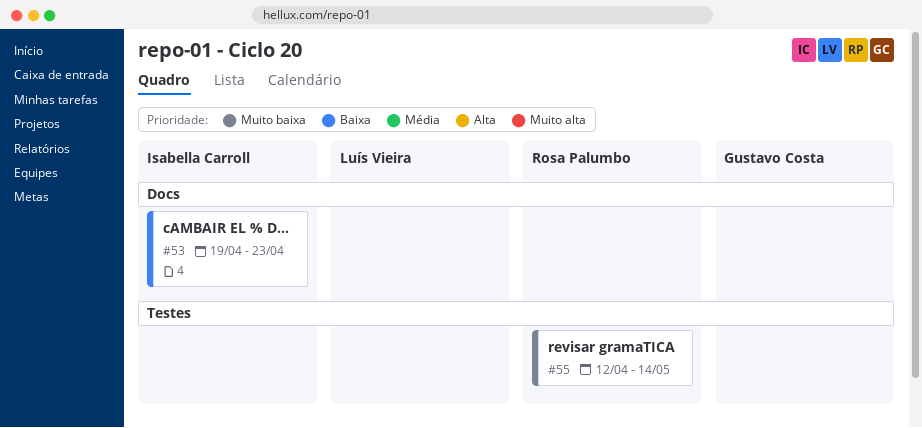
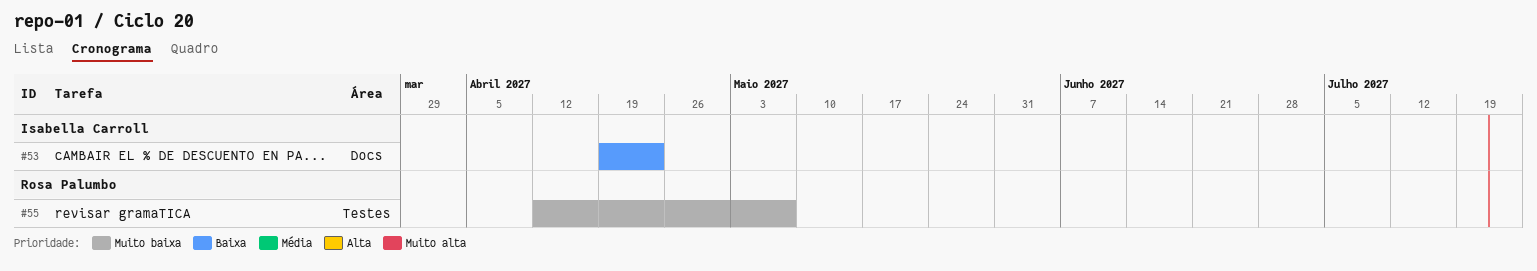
#55, due: May 14 -> May 7

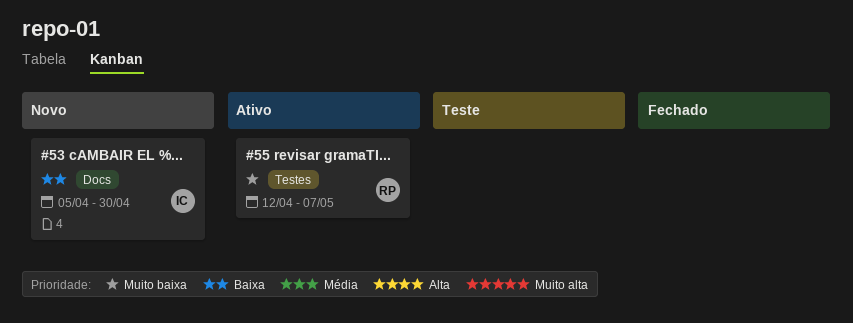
#53, start: Apr 19 -> Apr 5
#53, due: Apr 23 -> Apr 30

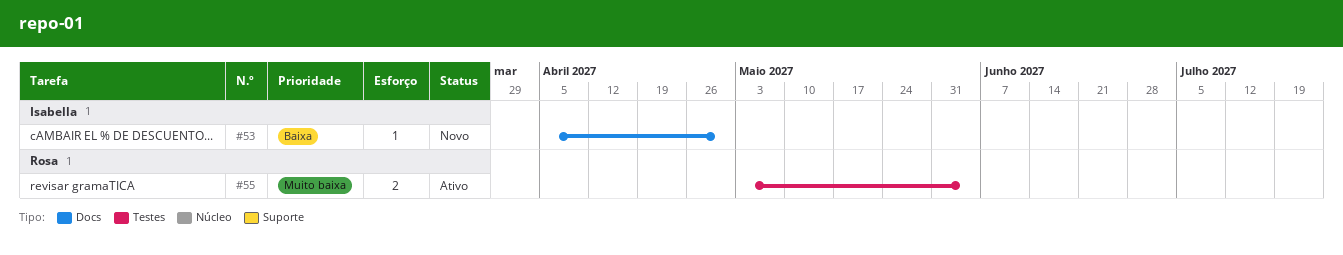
#55, start: Apr 12 -> May 3
#55, due: May 7 -> Jun 4

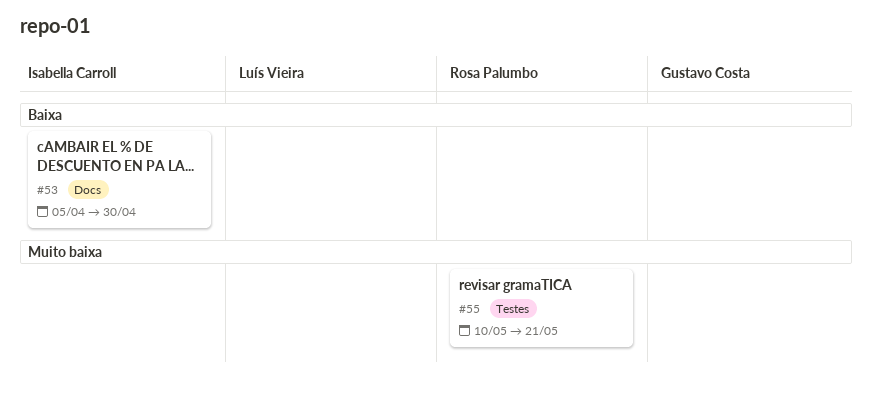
#55, start: May 3 -> May 10
#55, due: Jun 4 -> May 21

